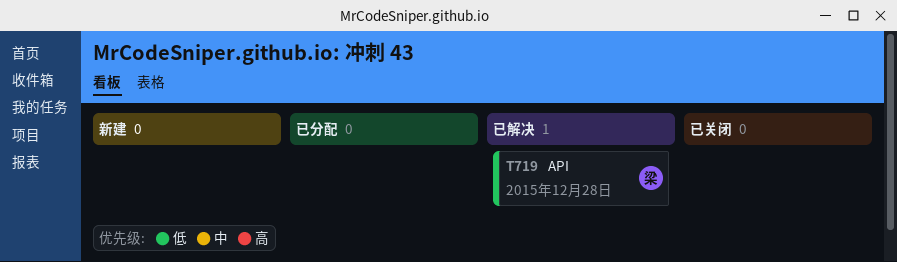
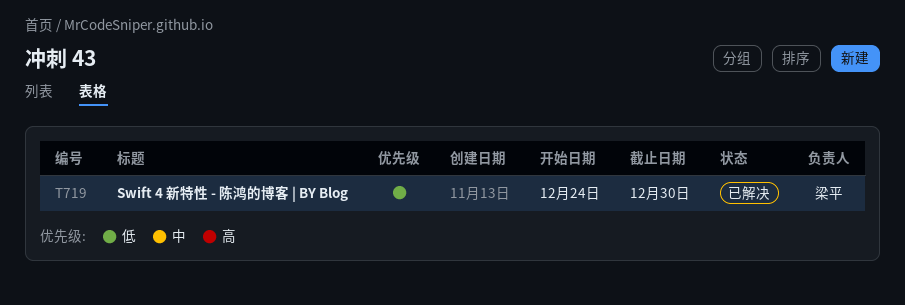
T719, due: Dec 28 -> Dec 30

